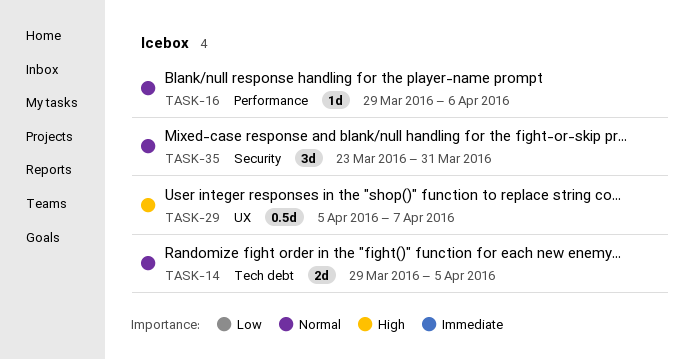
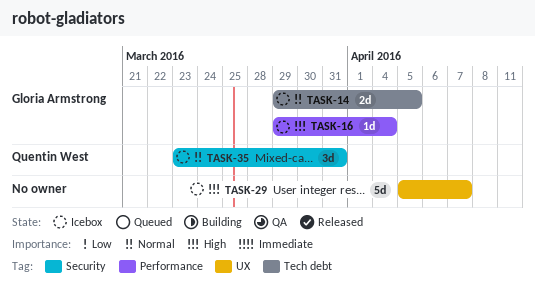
TASK-16, priority: Normal -> High
TASK-16, due: Apr 6 -> Apr 4
TASK-29, estimate: 0.5d -> 5d

